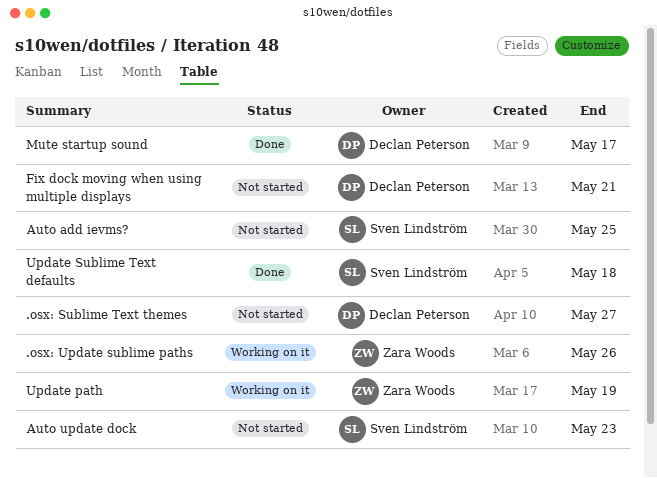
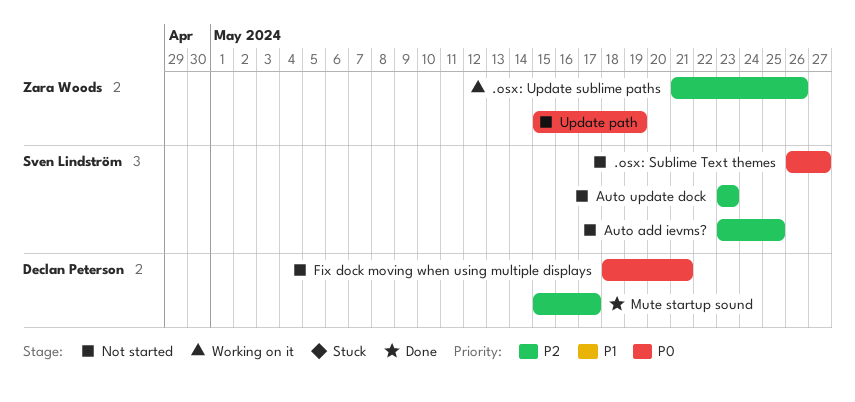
.osx: Sublime Text themes, owner: Declan Peterson -> Sven Lindström
Update path, status: Working on it -> Not started
Update Sublime Text defaults: present -> none

